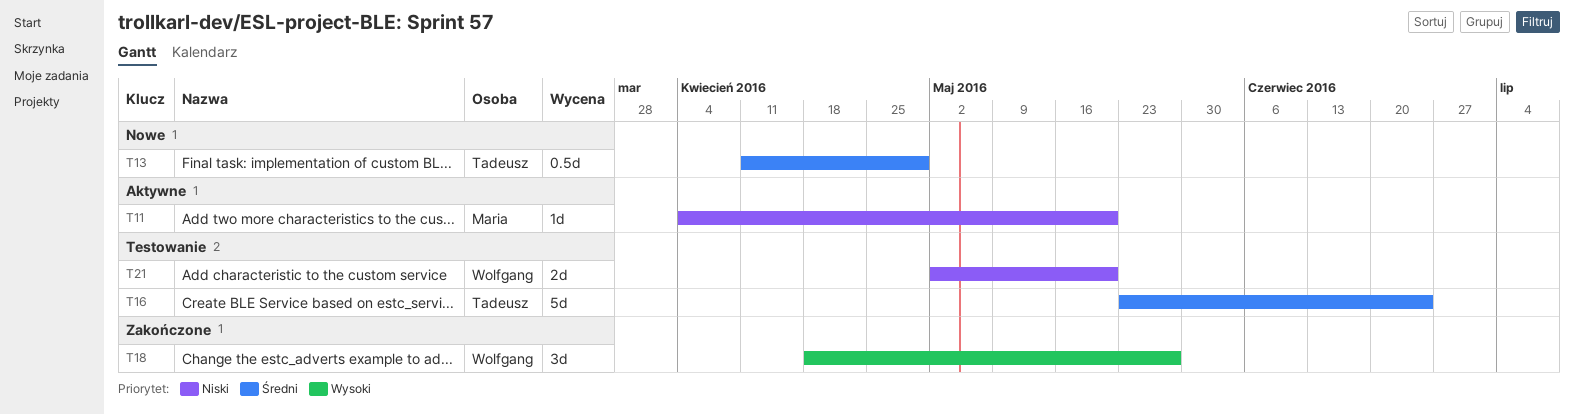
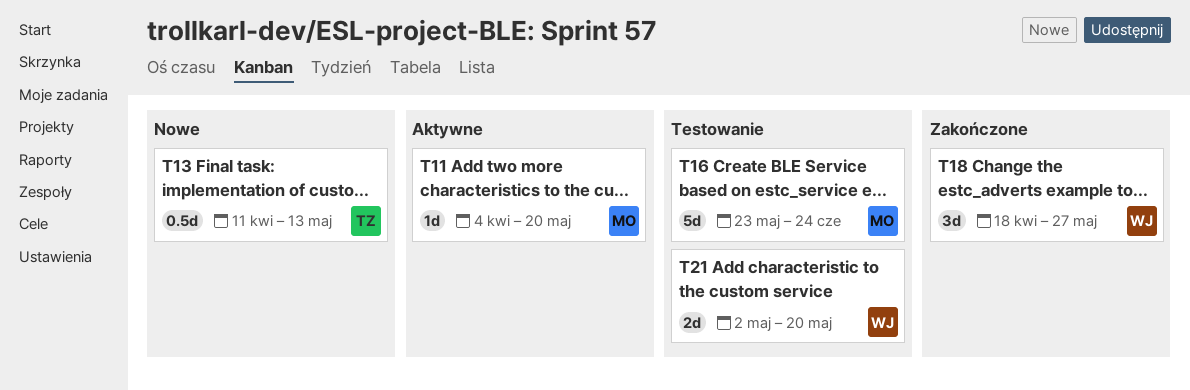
T13, due: Apr 29 -> May 13
T16, owner: Tadeusz -> Maria

